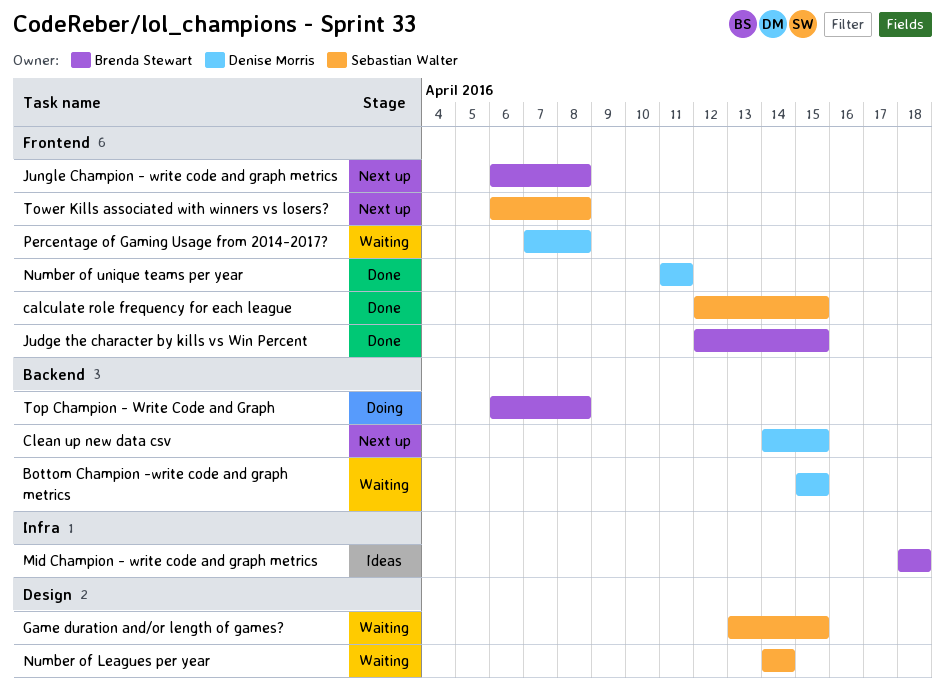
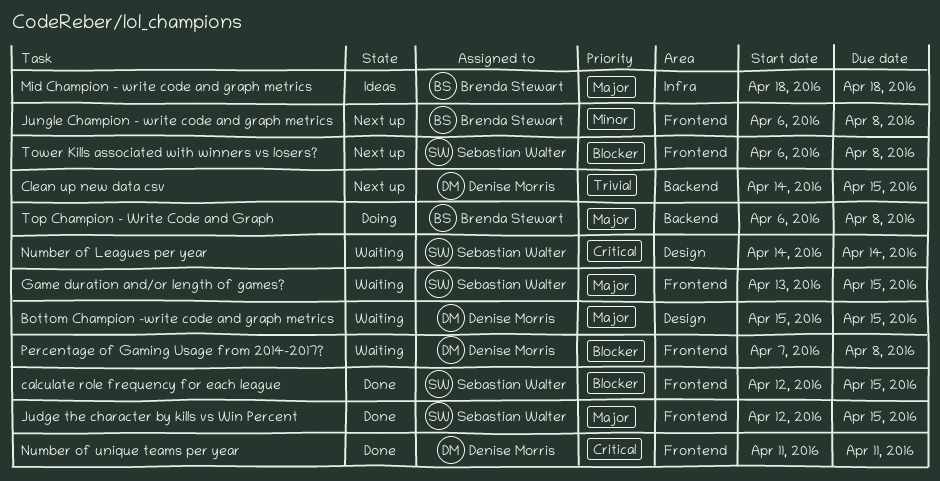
Bottom Champion -write code and graph metrics, label: Backend -> Design
Game duration and/or length of games?, label: Design -> Frontend
Judge the character by kills vs Win Percent, owner: Brenda Stewart -> Sebastian Walter

